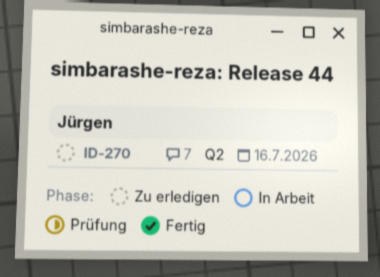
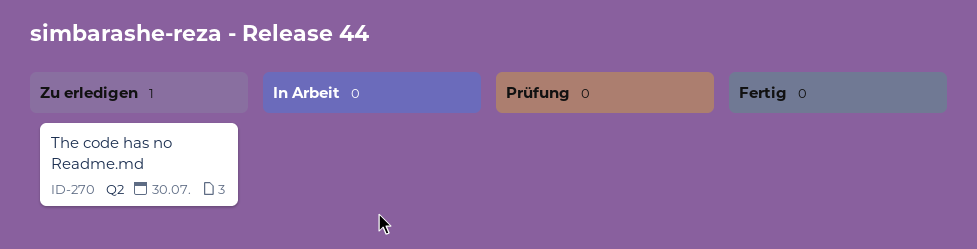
ID-270, due: Jul 16 -> Jul 30

